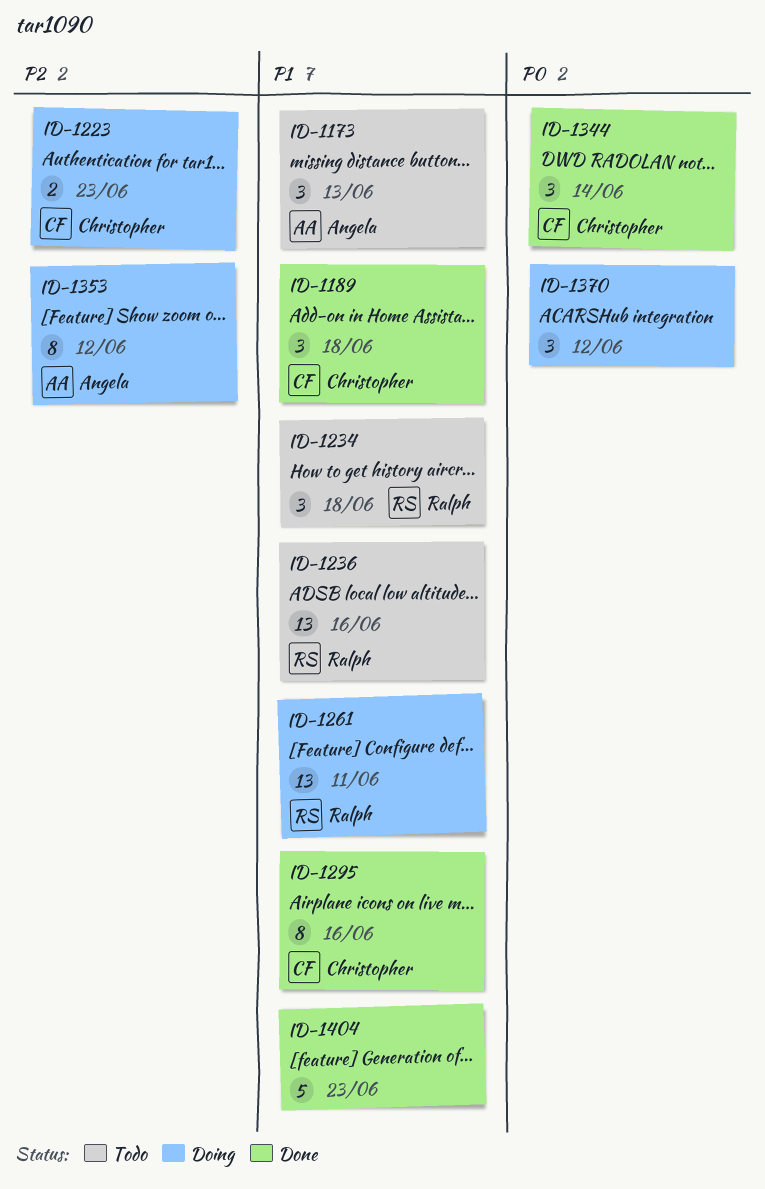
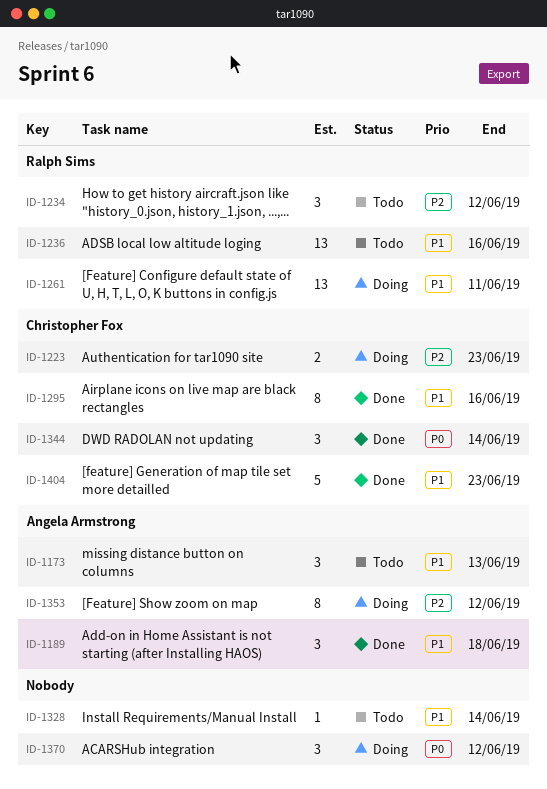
ID-1189, owner: Christopher Fox -> Angela Armstrong
ID-1234, priority: P1 -> P2
ID-1234, due: Jun 18 -> Jun 12
ID-1328: none -> present
ID-1404, owner: none -> Christopher Fox

